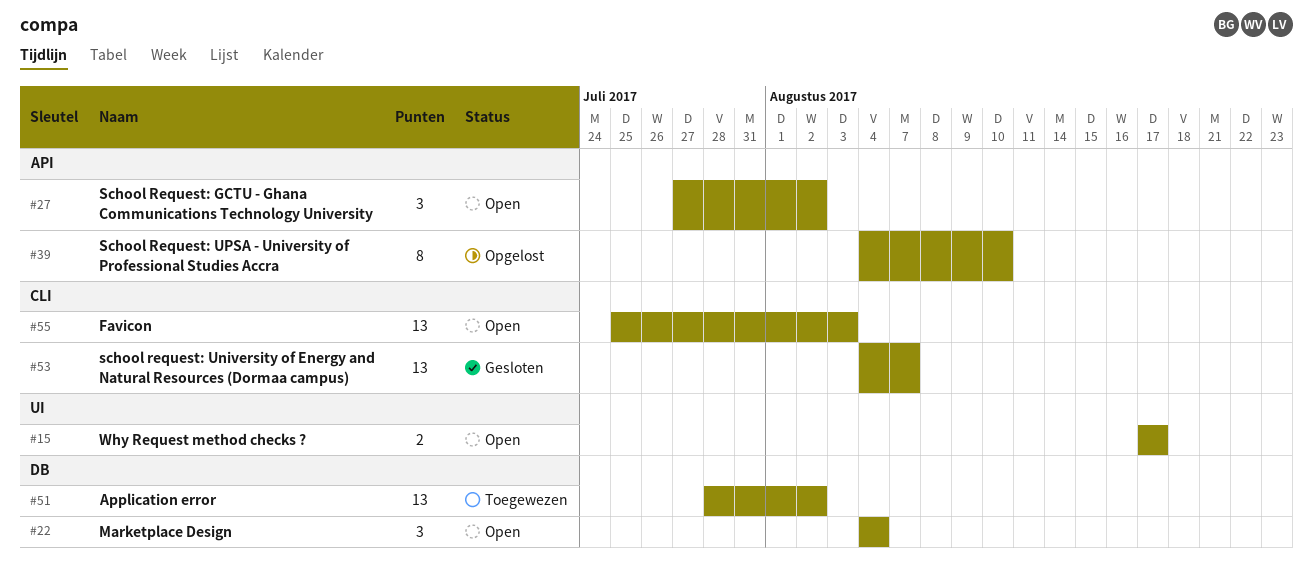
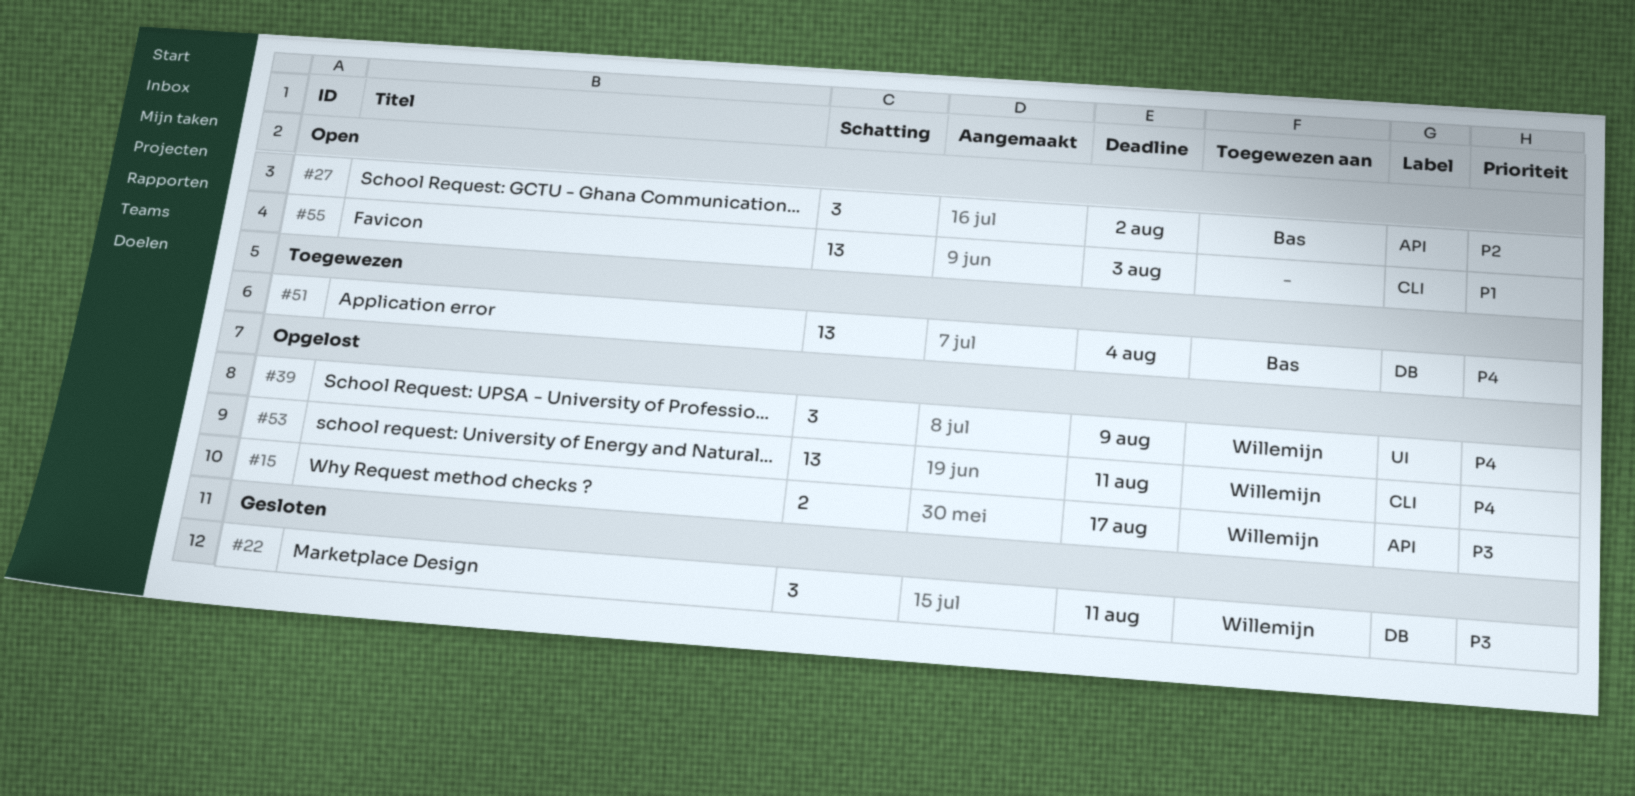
#15, status: Open -> Opgelost
#15, label: UI -> API
#22, status: Open -> Gesloten
#22, due: Aug 4 -> Aug 11
#39, label: API -> UI
#39, estimate: 8 -> 3
#39, due: Aug 10 -> Aug 9
#51, due: Aug 2 -> Aug 4
#53, status: Gesloten -> Opgelost
#53, due: Aug 7 -> Aug 11

